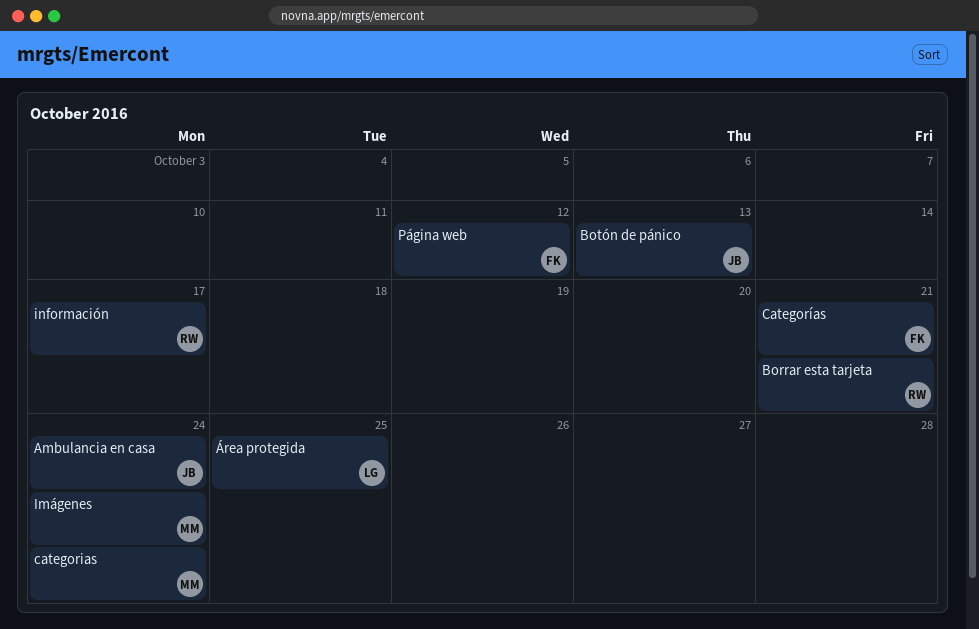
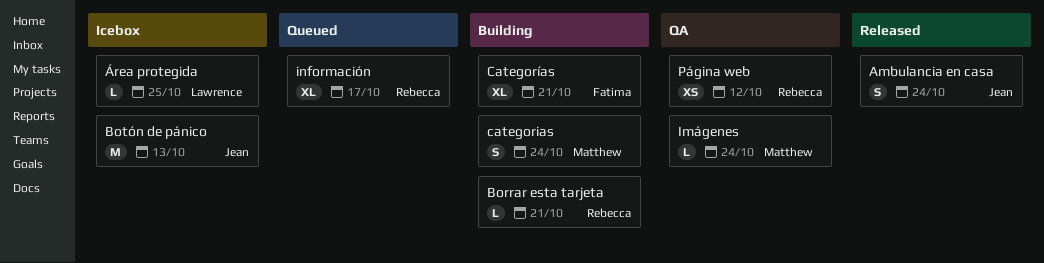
Página web, owner: Fatima -> Rebecca

